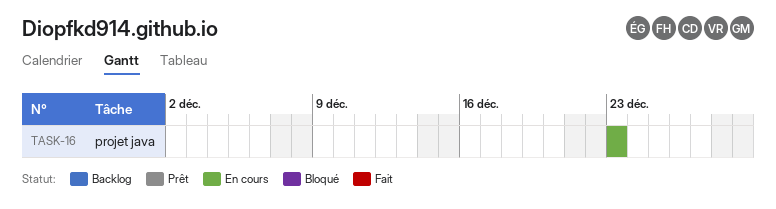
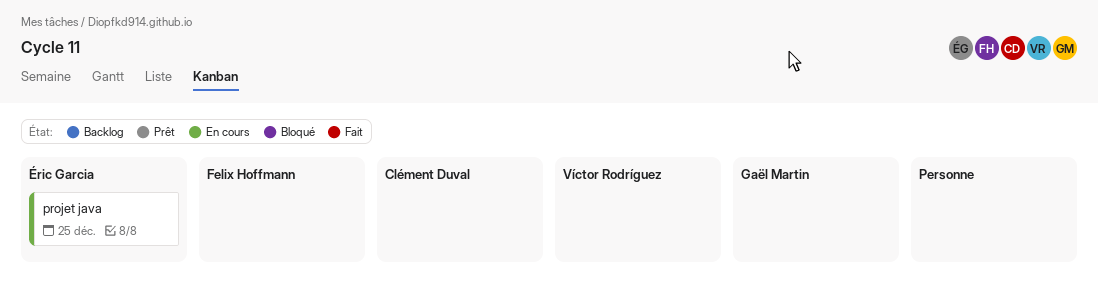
projet java, due: Dec 23 -> Dec 25

